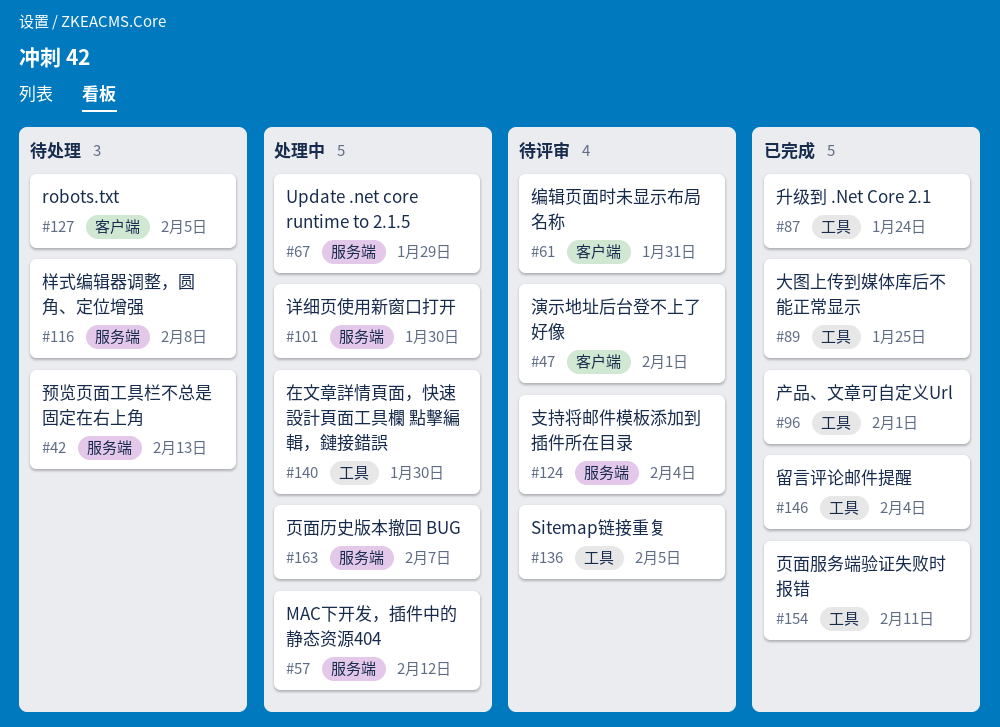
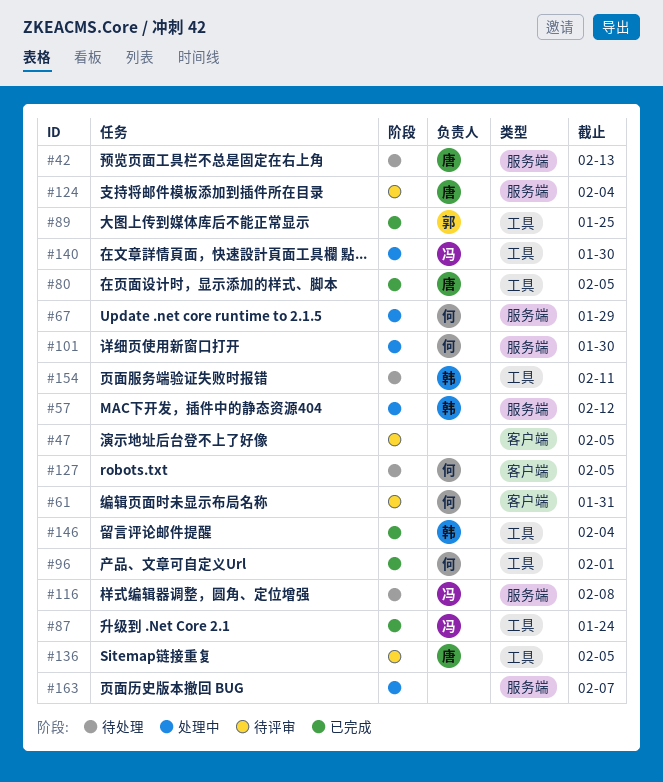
#47, due: Feb 1 -> Feb 5
#80: none -> present
#154, status: 已完成 -> 待处理

